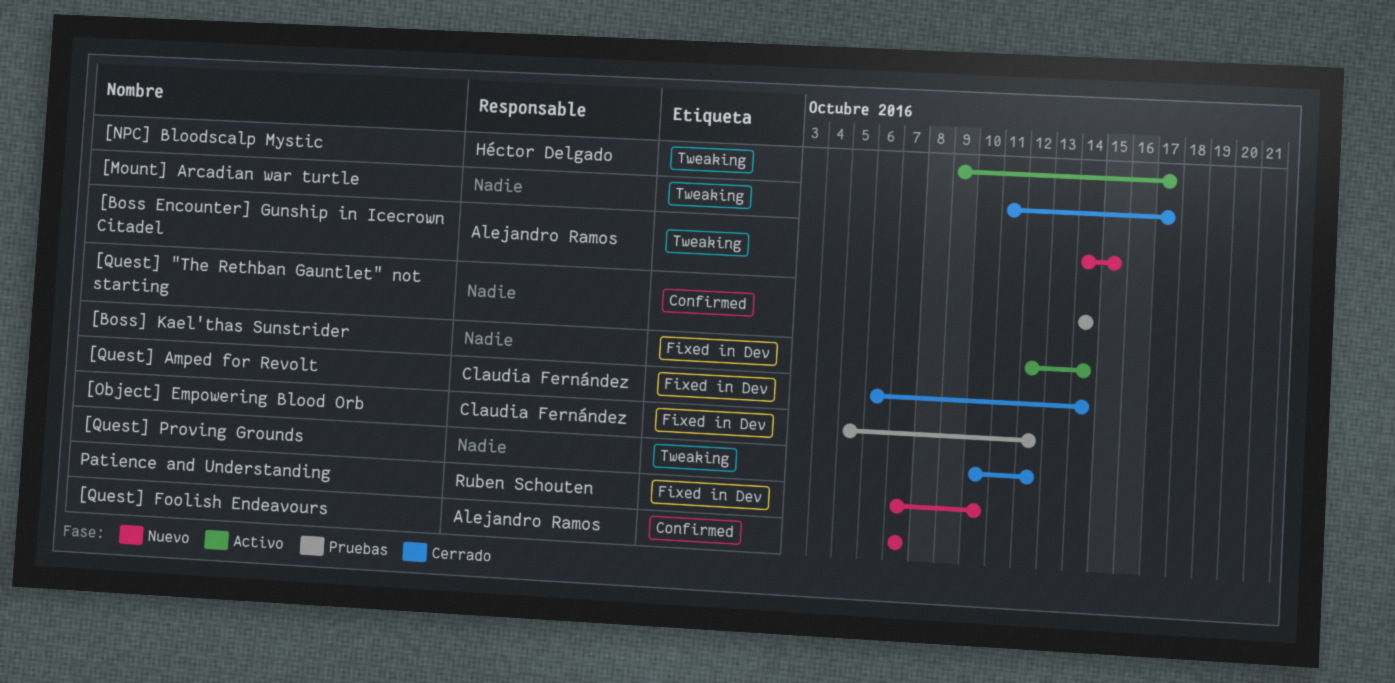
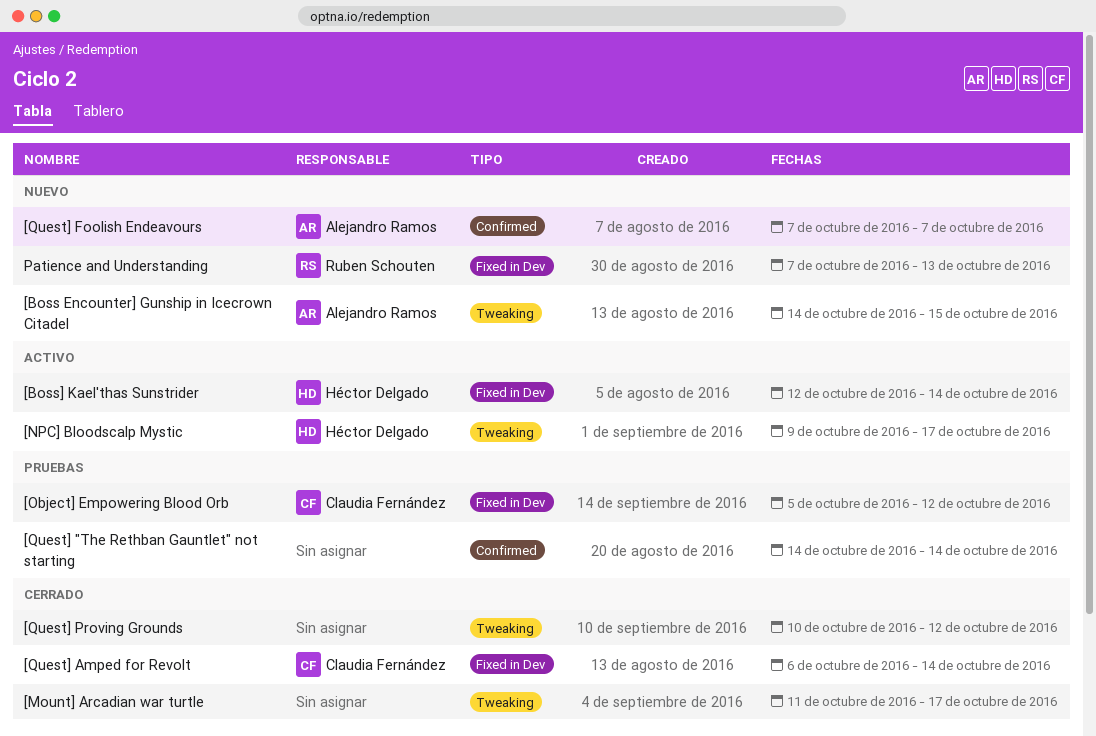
[Boss] Kael'thas Sunstrider, owner: none -> Héctor Delgado
Patience and Understanding, due: Oct 10 -> Oct 13

